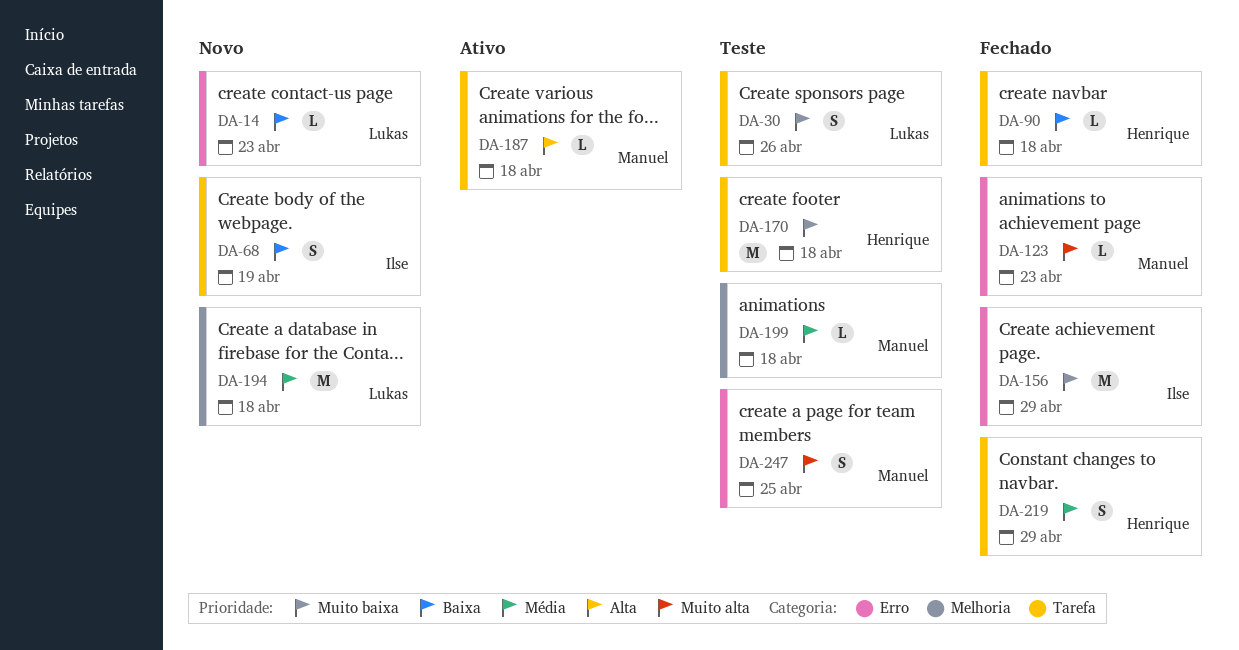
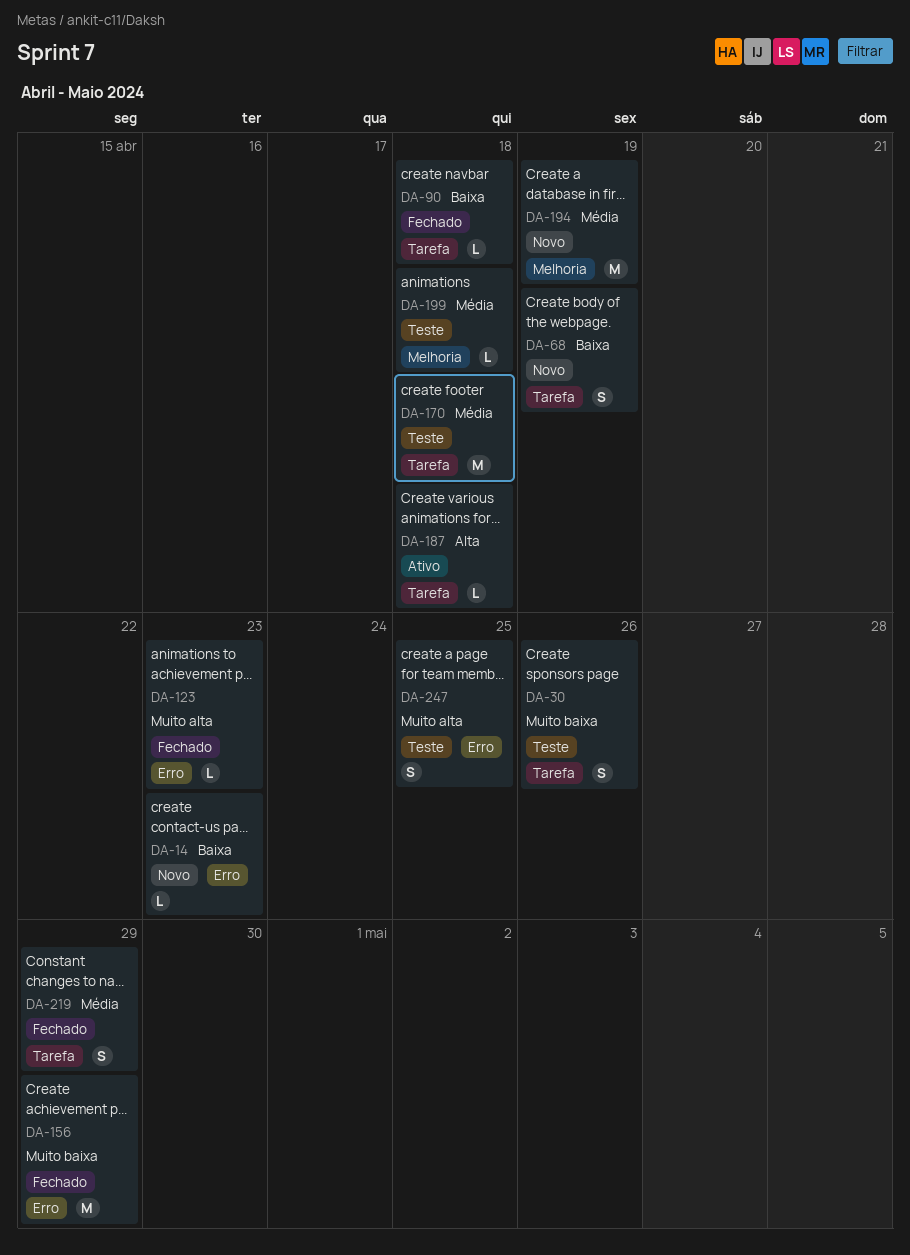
DA-170, priority: Muito baixa -> Média
DA-194, due: Apr 18 -> Apr 19

